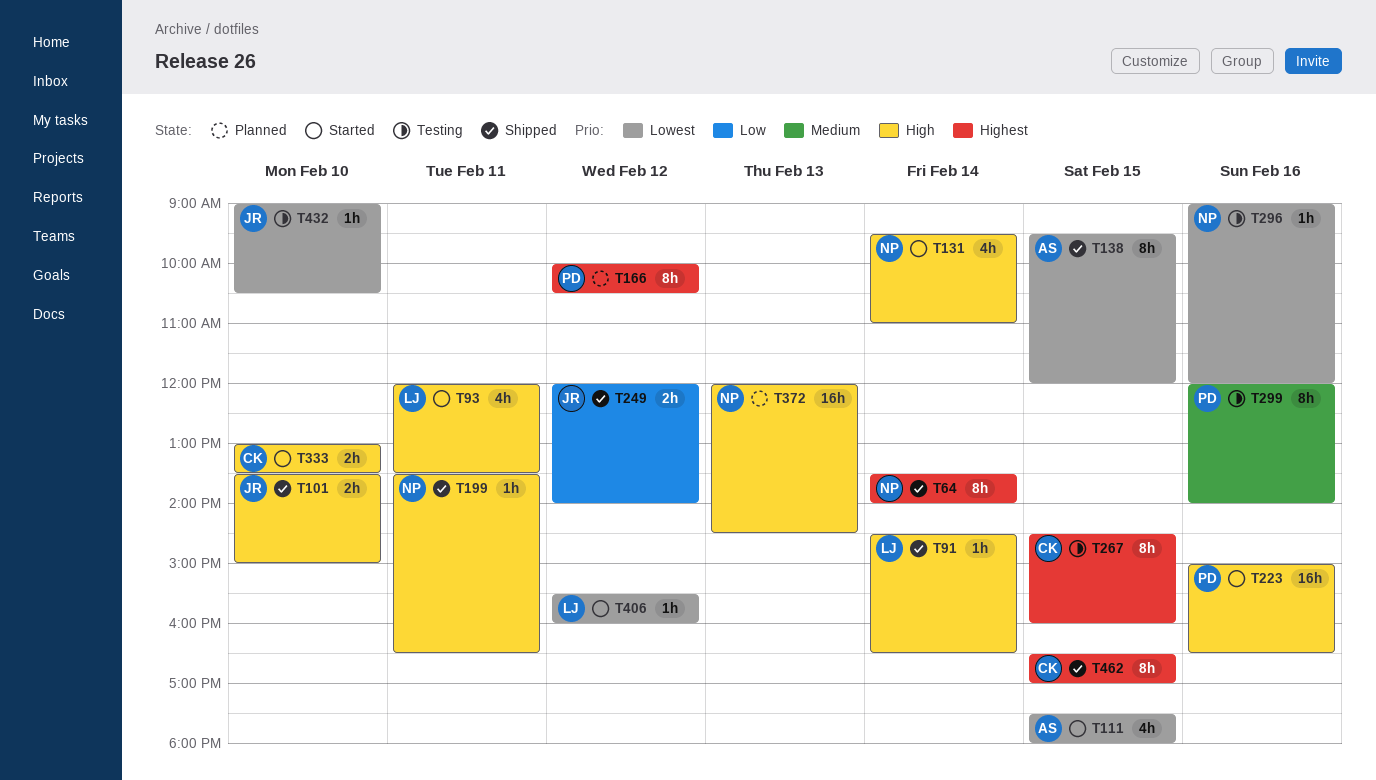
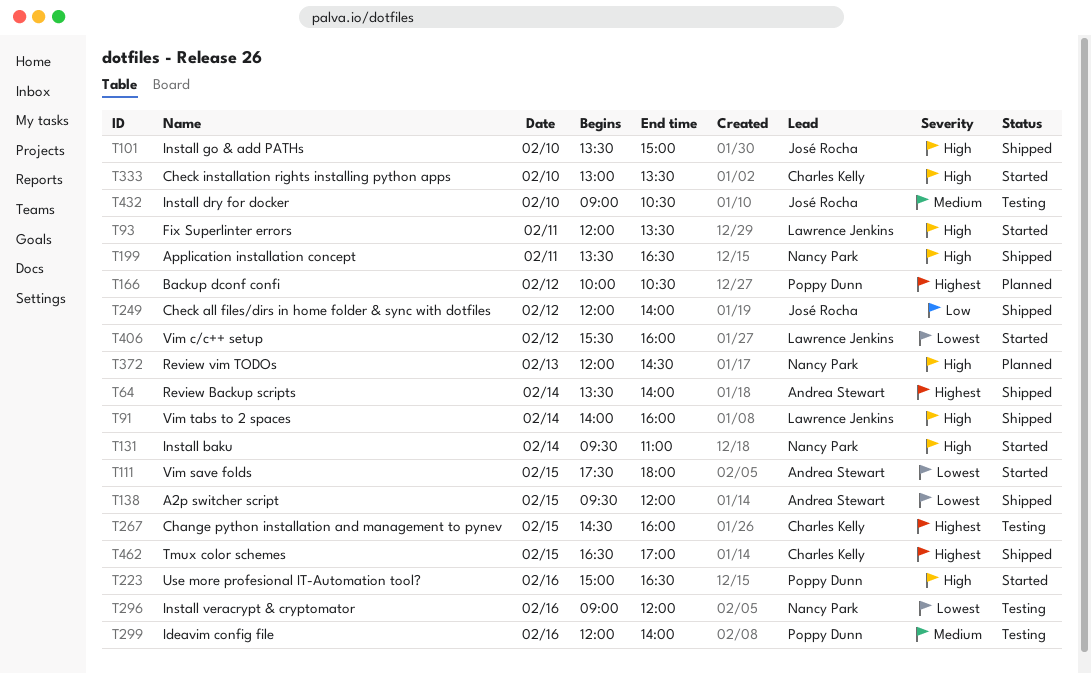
T64, owner: Nancy Park -> Andrea Stewart
T91, begins: 14:30 -> 14:00
T91, ends: 16:30 -> 16:00
T432, priority: Lowest -> Medium

